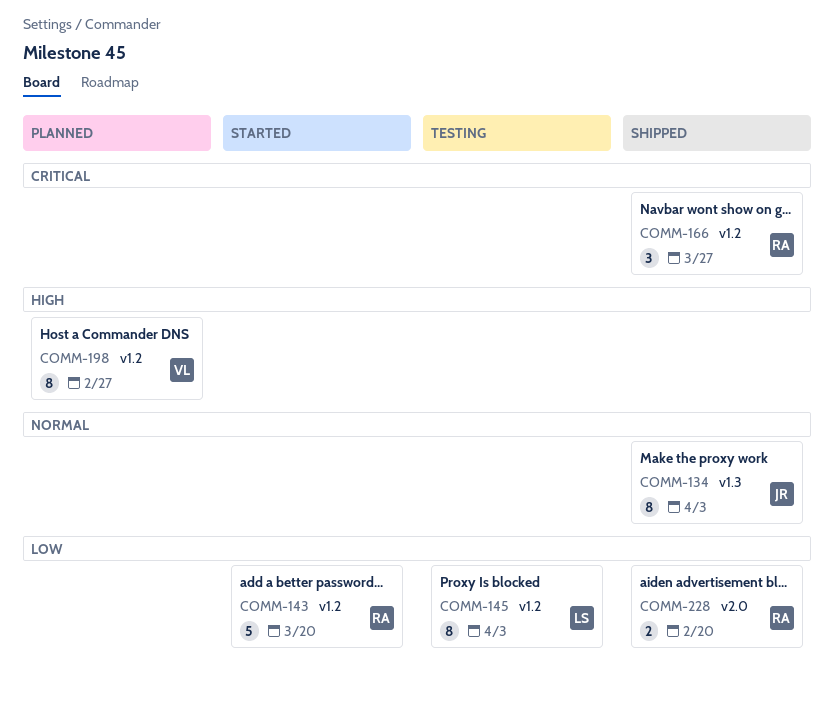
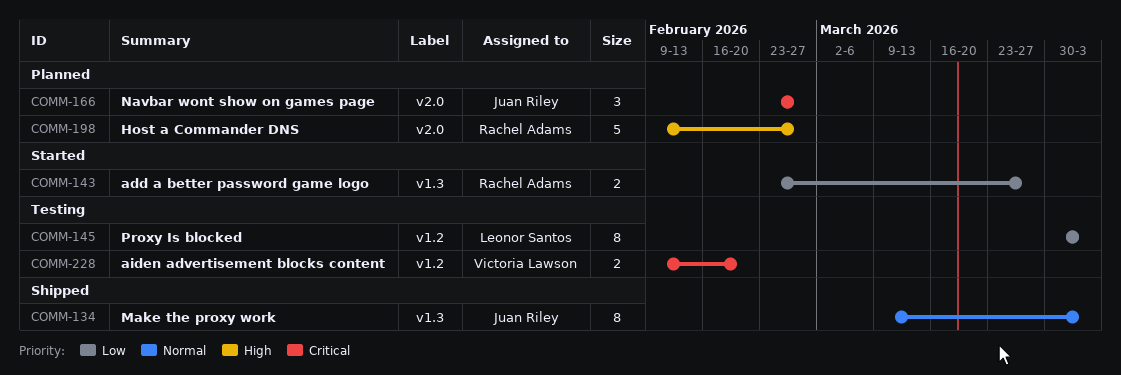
COMM-143, label: v1.2 -> v1.3
COMM-143, estimate: 5 -> 2
COMM-143, due: Mar 20 -> Mar 27
COMM-166, status: Shipped -> Planned
COMM-166, owner: Rachel Adams -> Juan Riley
COMM-166, label: v1.2 -> v2.0
COMM-166, due: Mar 27 -> Feb 27
COMM-198, owner: Victoria Lawson -> Rachel Adams
COMM-198, label: v1.2 -> v2.0
COMM-198, estimate: 8 -> 5
COMM-228, status: Shipped -> Testing
COMM-228, owner: Rachel Adams -> Victoria Lawson
COMM-228, priority: Low -> Critical
COMM-228, label: v2.0 -> v1.2

